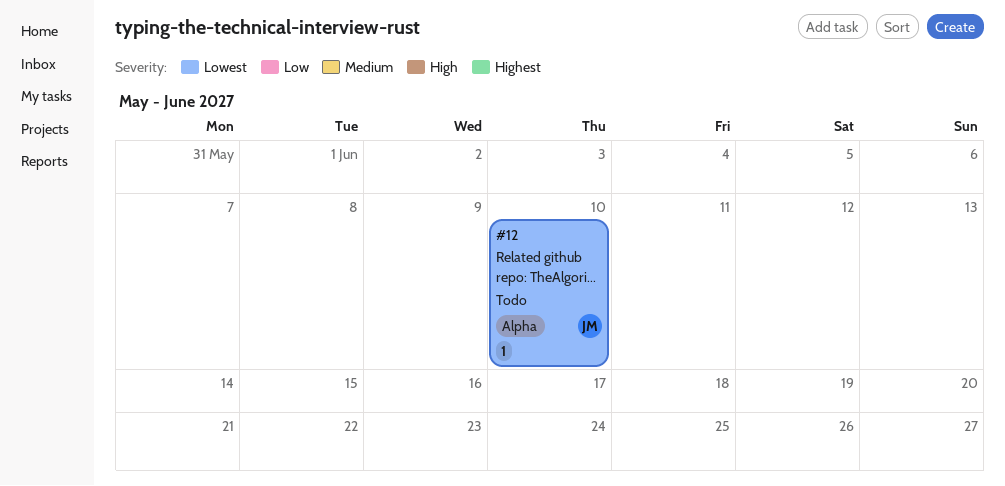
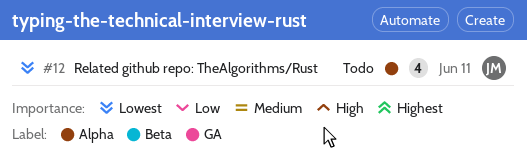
#12, estimate: 1 -> 4
#12, due: Jun 10 -> Jun 11

